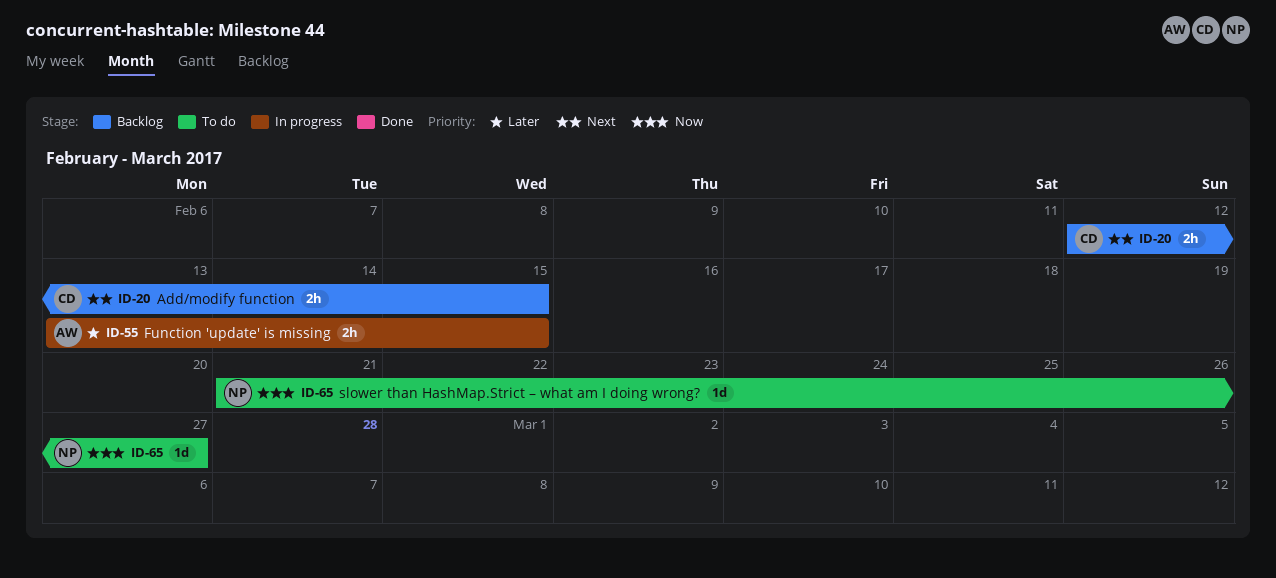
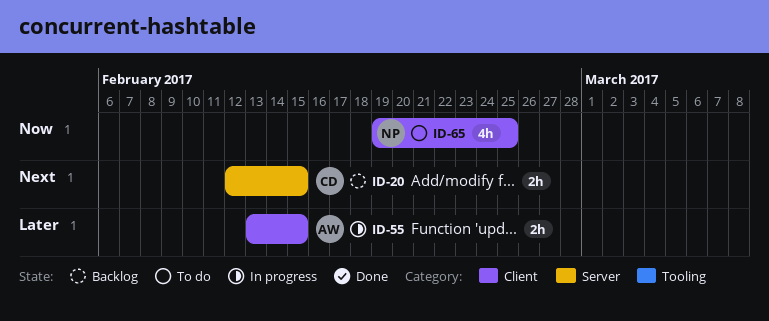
ID-65, estimate: 1d -> 4h
ID-65, start: Feb 21 -> Feb 19
ID-65, due: Feb 27 -> Feb 25

